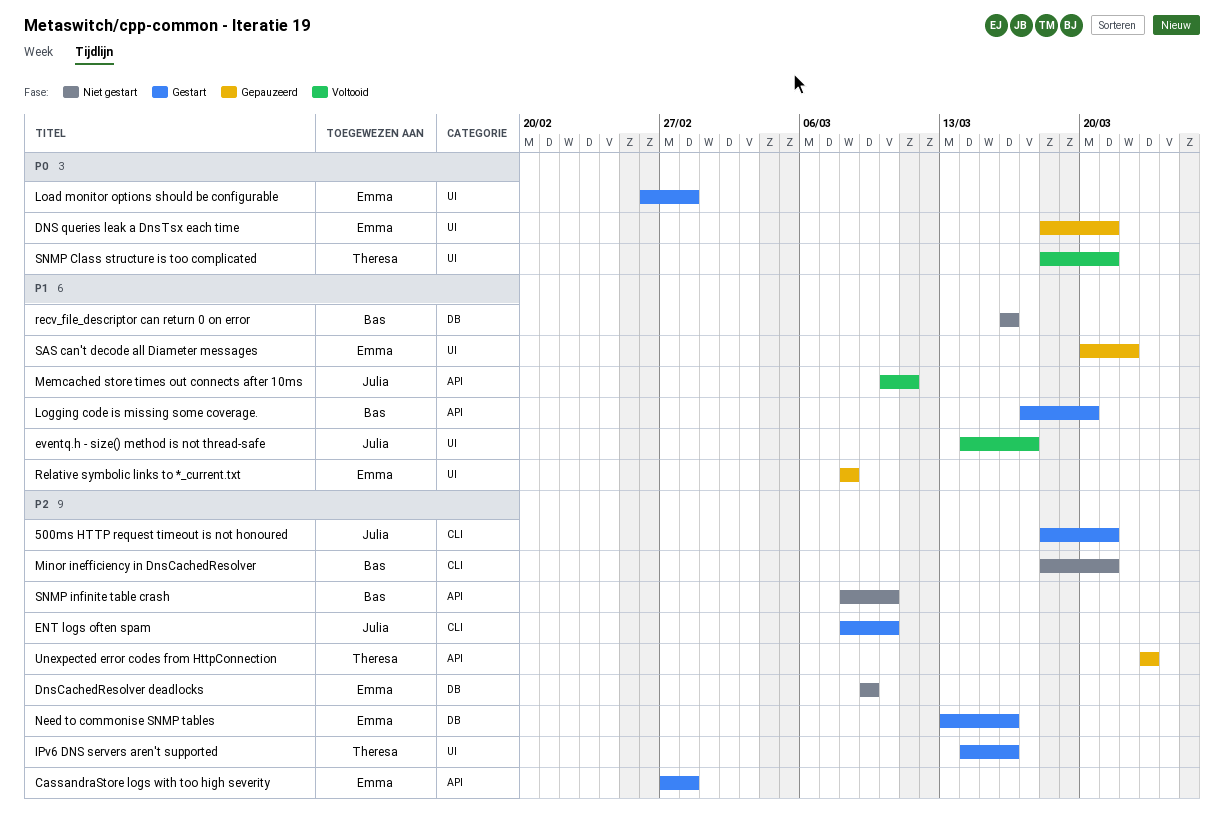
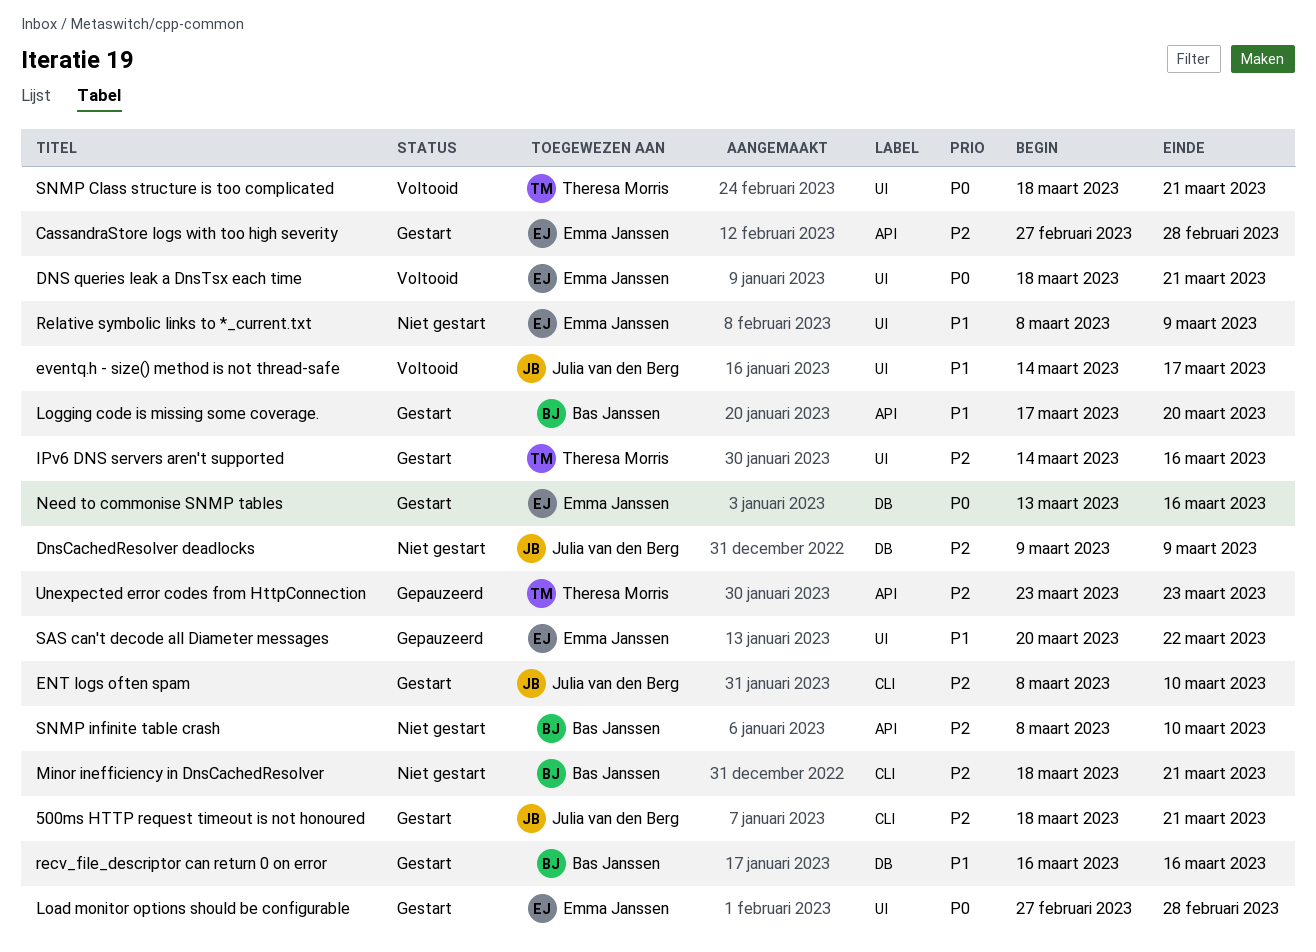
DNS queries leak a DnsTsx each time, status: Gepauzeerd -> Voltooid
DnsCachedResolver deadlocks, owner: Emma Janssen -> Julia van den Berg
Load monitor options should be configurable, start: Feb 26 -> Feb 27
Memcached store times out connects after 10ms: present -> none
Need to commonise SNMP tables, priority: P2 -> P0
recv_file_descriptor can return 0 on error, status: Niet gestart -> Gestart
Relative symbolic links to *_current.txt, status: Gepauzeerd -> Niet gestart
Relative symbolic links to *_current.txt, due: Mar 8 -> Mar 9

